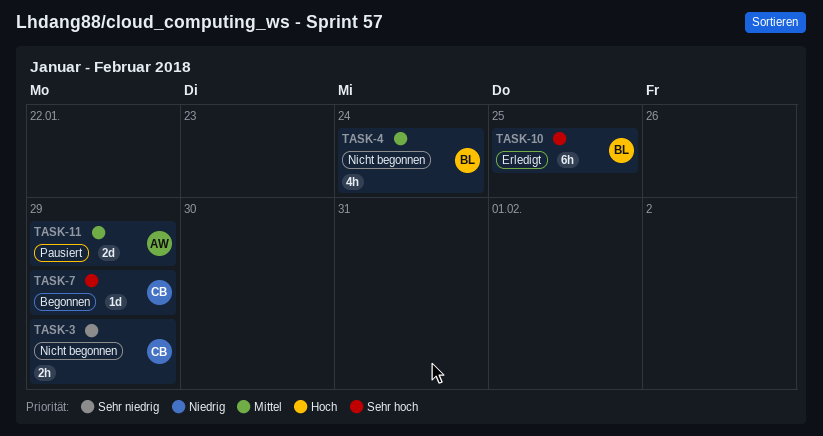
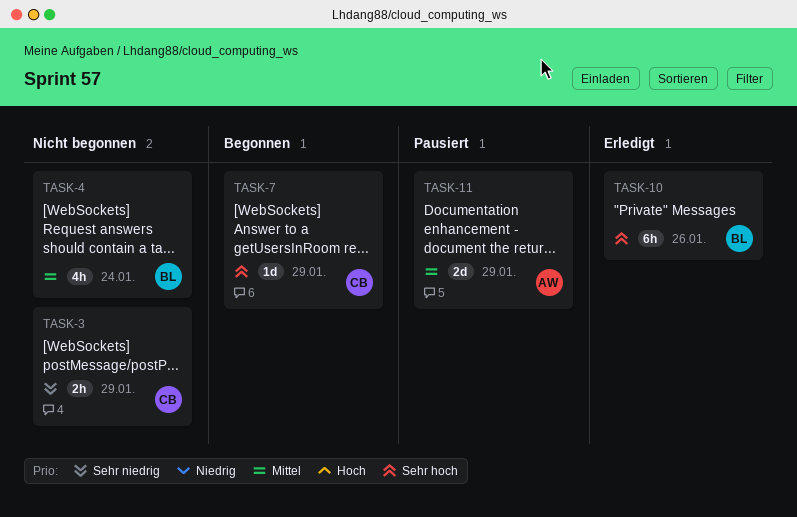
TASK-10, due: Jan 25 -> Jan 26

